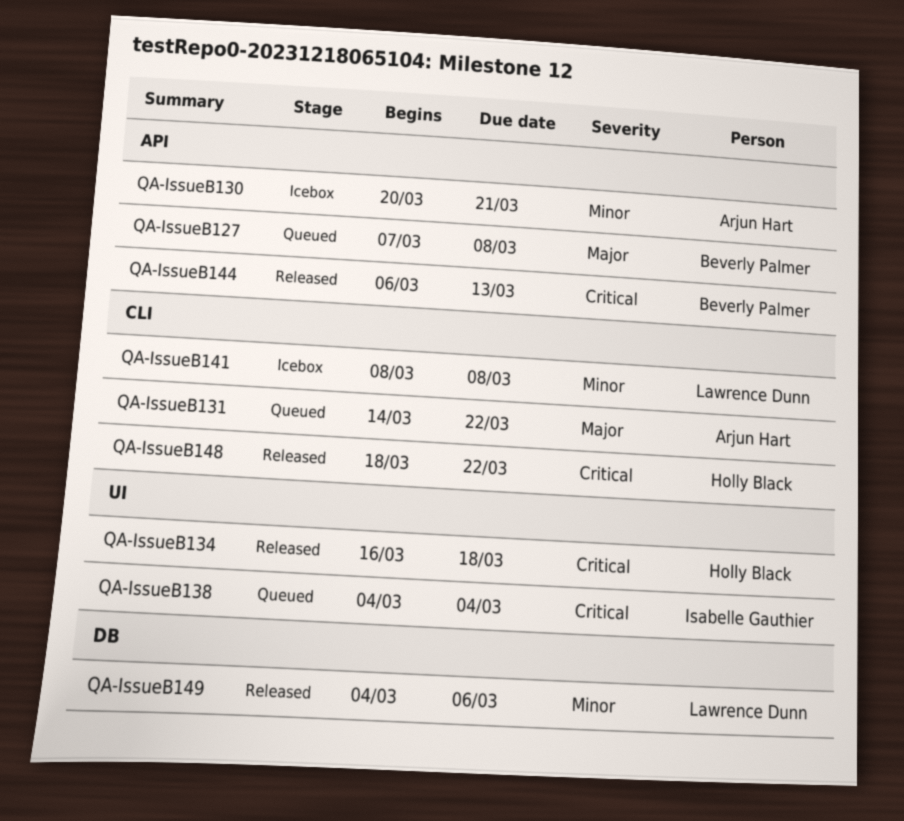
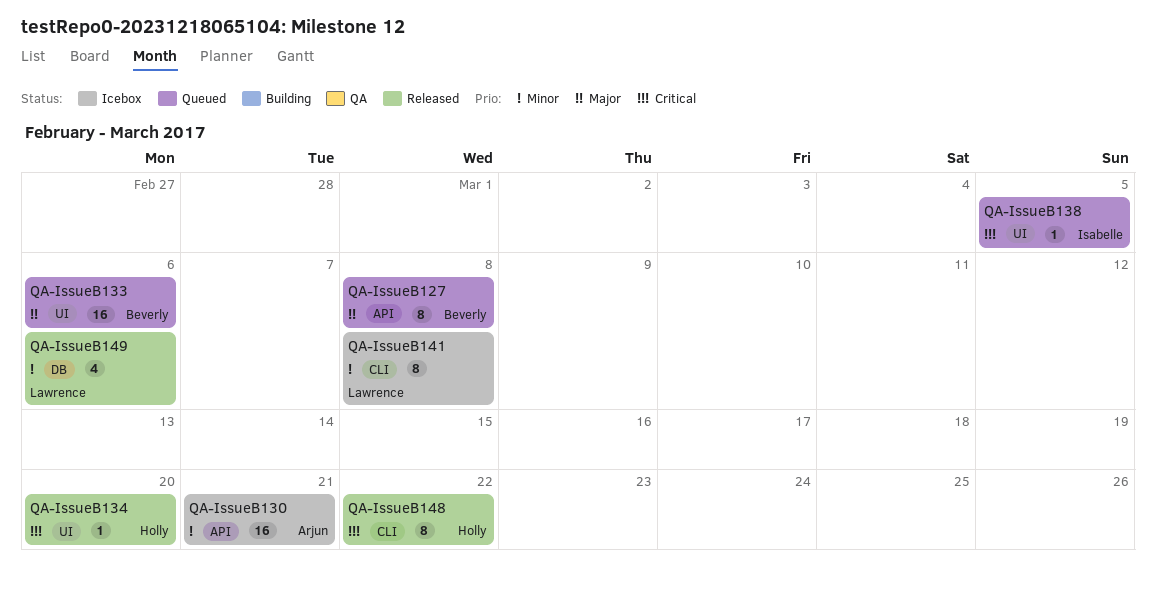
QA-IssueB131: present -> none
QA-IssueB133: none -> present
QA-IssueB134, due: Mar 18 -> Mar 20
QA-IssueB138, due: Mar 4 -> Mar 5
QA-IssueB144: present -> none

